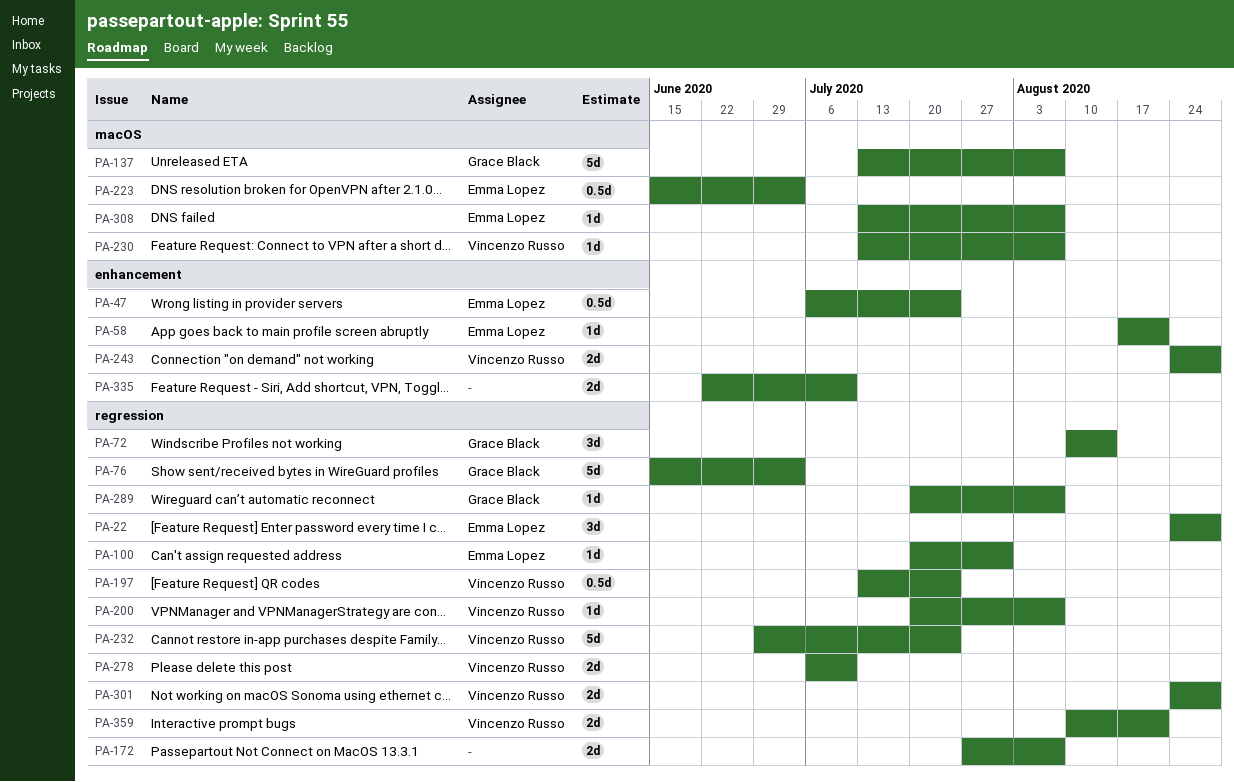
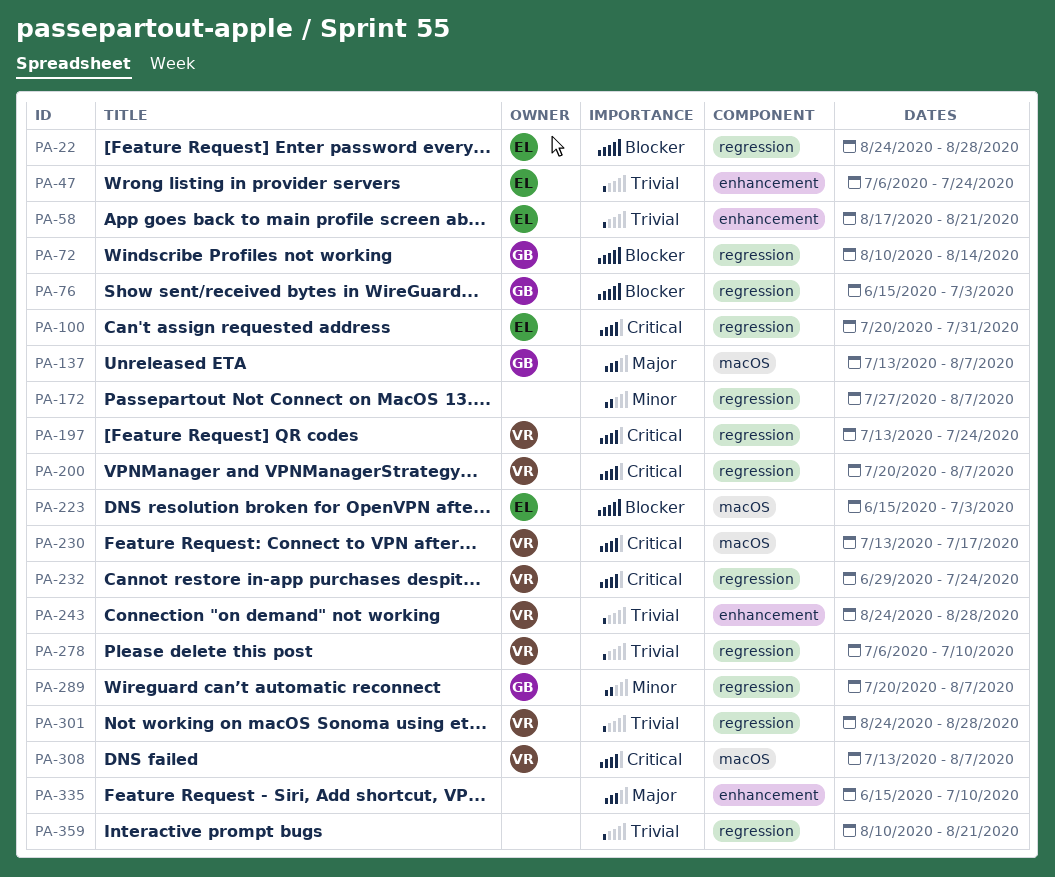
PA-230, due: Aug 7 -> Jul 17
PA-308, owner: Emma Lopez -> Vincenzo Russo
PA-335, start: Jun 22 -> Jun 15
PA-359, owner: Vincenzo Russo -> none

